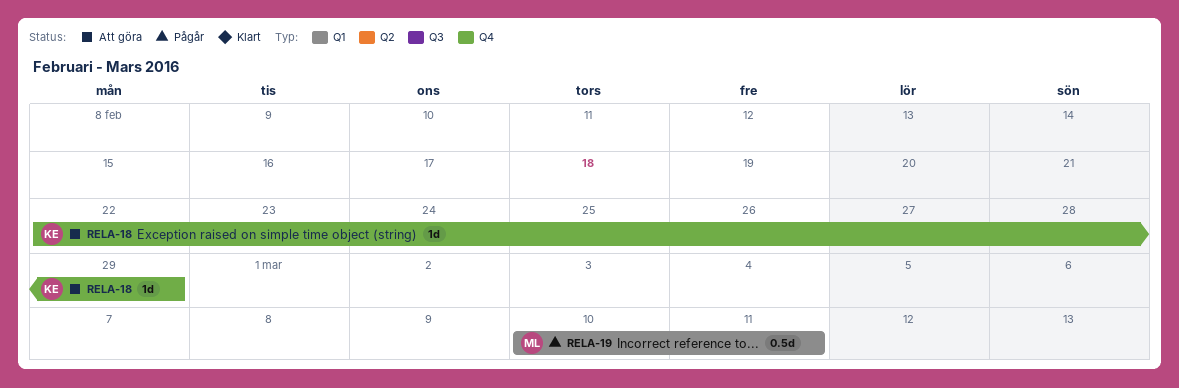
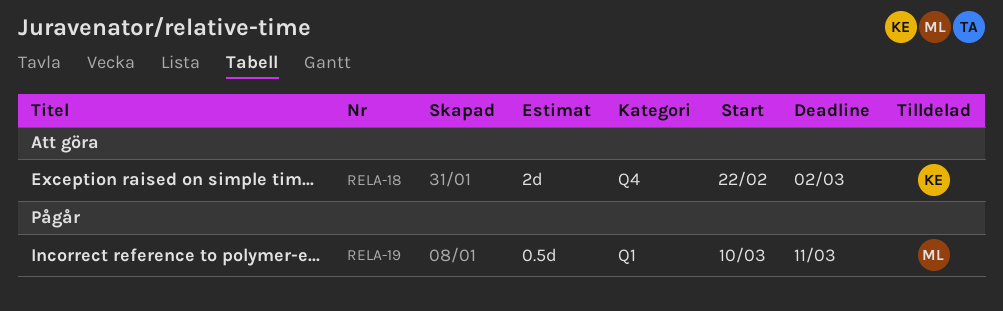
RELA-18, estimate: 1d -> 2d
RELA-18, due: Feb 29 -> Mar 2

